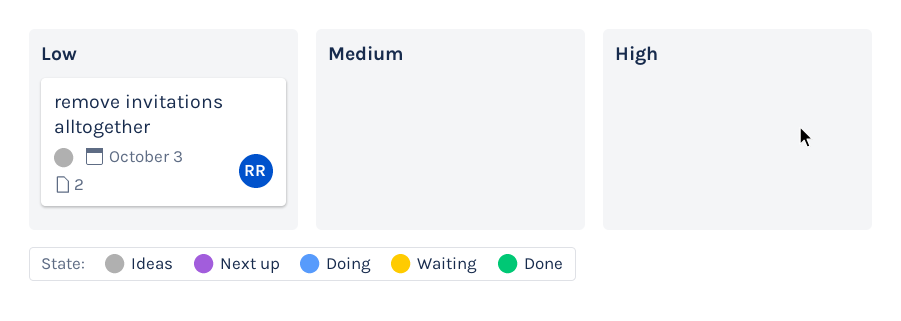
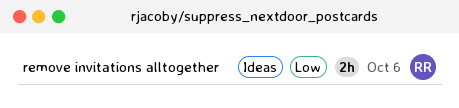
remove invitations alltogether, due: Oct 3 -> Oct 6

